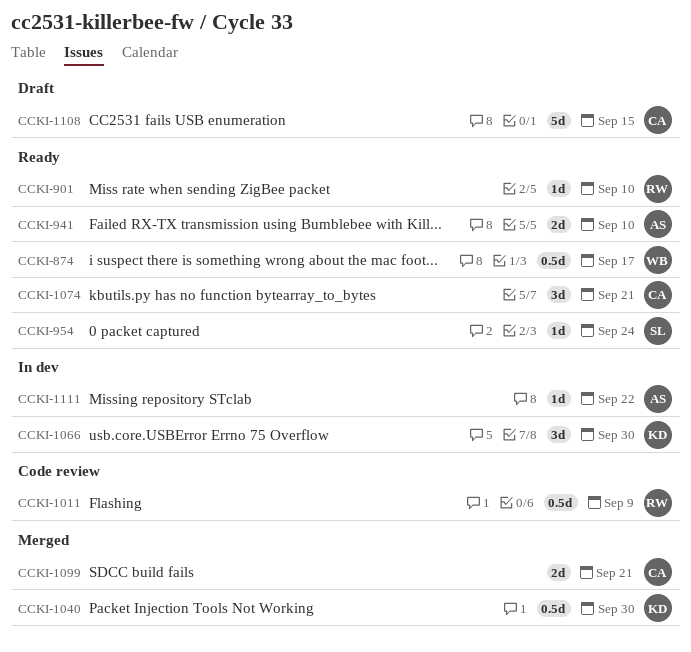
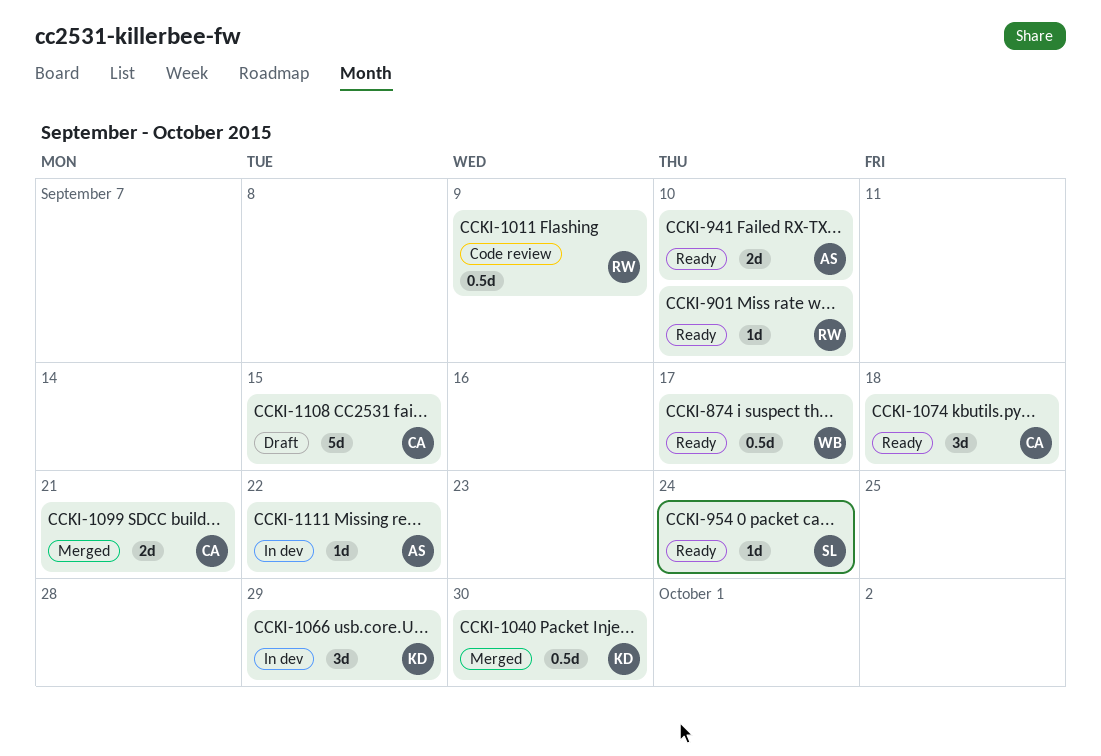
CCKI-1066, due: Sep 30 -> Sep 29
CCKI-1074, due: Sep 21 -> Sep 18

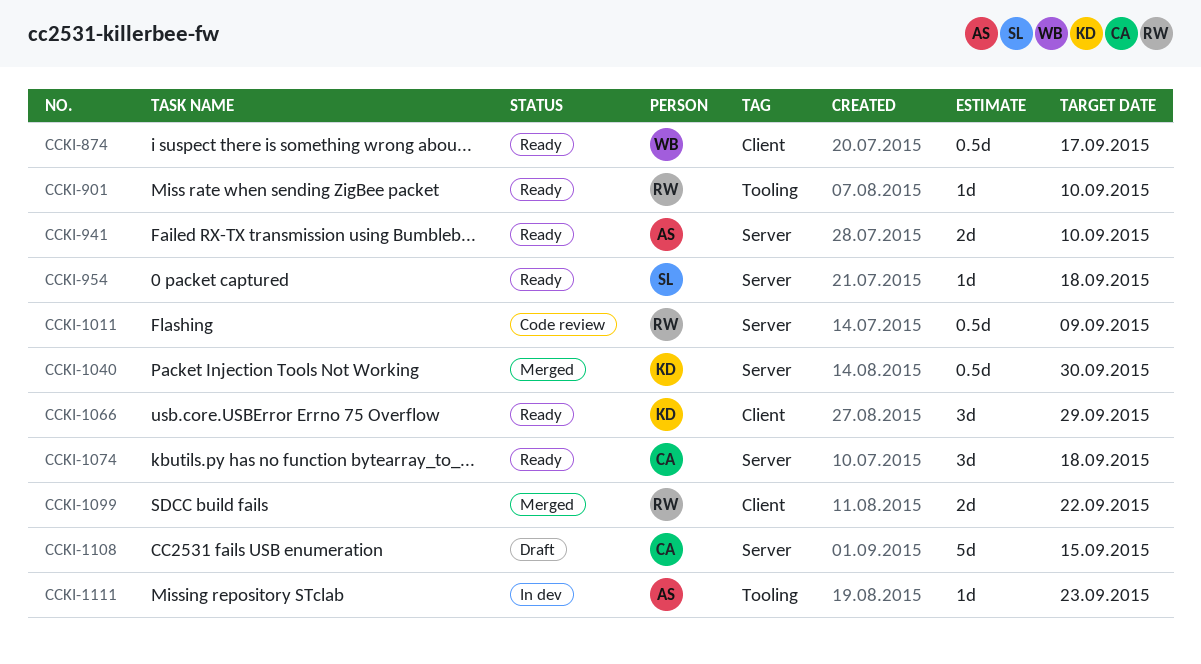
CCKI-954, due: Sep 24 -> Sep 18
CCKI-1066, status: In dev -> Ready
CCKI-1099, owner: CA -> RW
CCKI-1099, due: Sep 21 -> Sep 22
CCKI-1111, due: Sep 22 -> Sep 23

